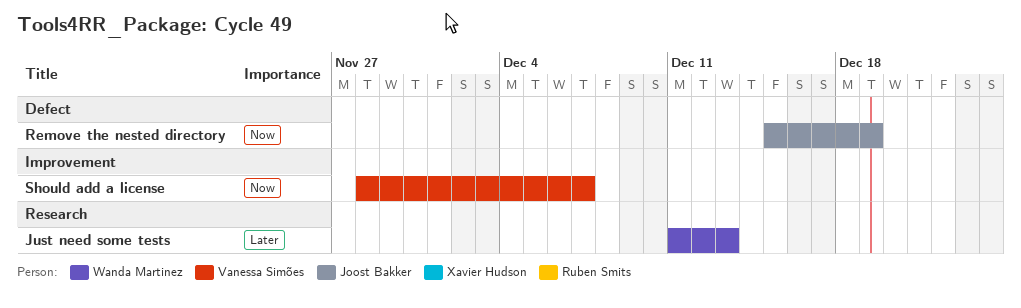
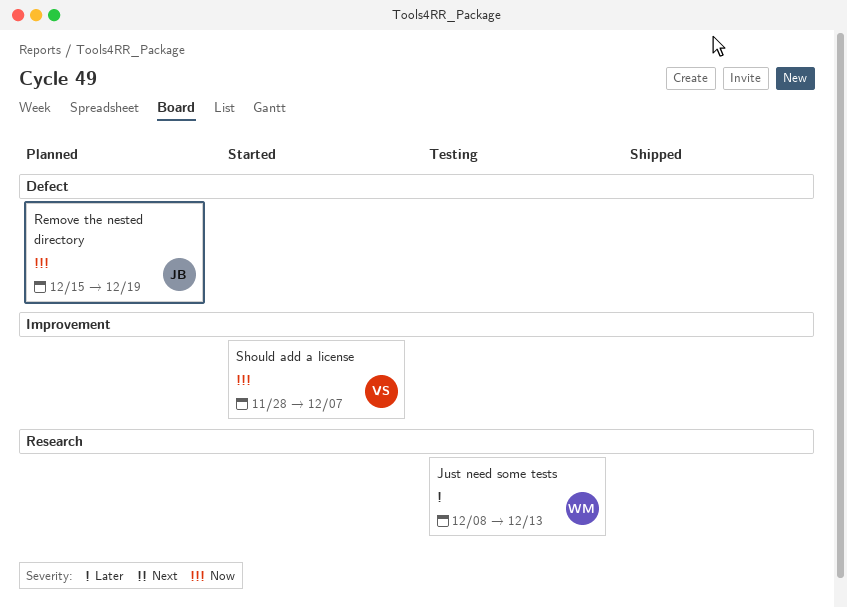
Just need some tests, start: Dec 11 -> Dec 8

